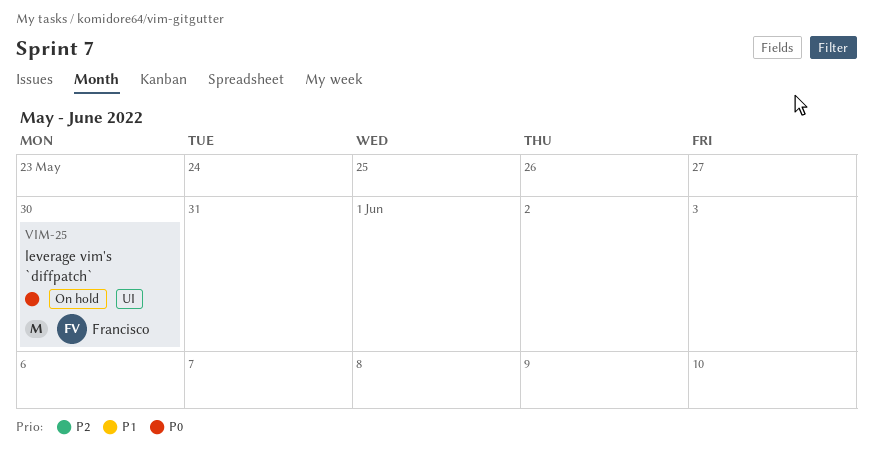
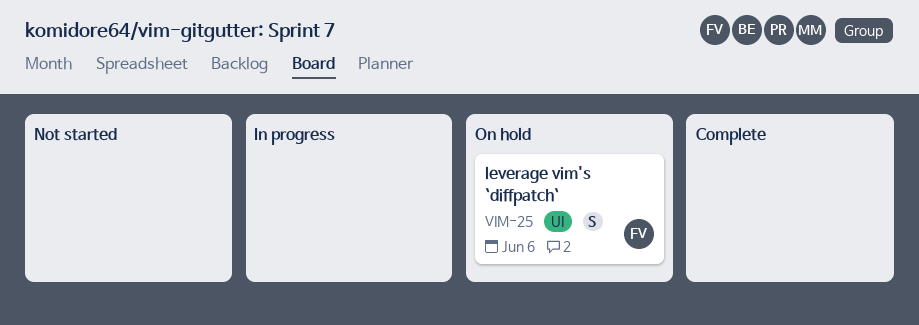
VIM-25, estimate: M -> S
VIM-25, due: May 30 -> Jun 6

